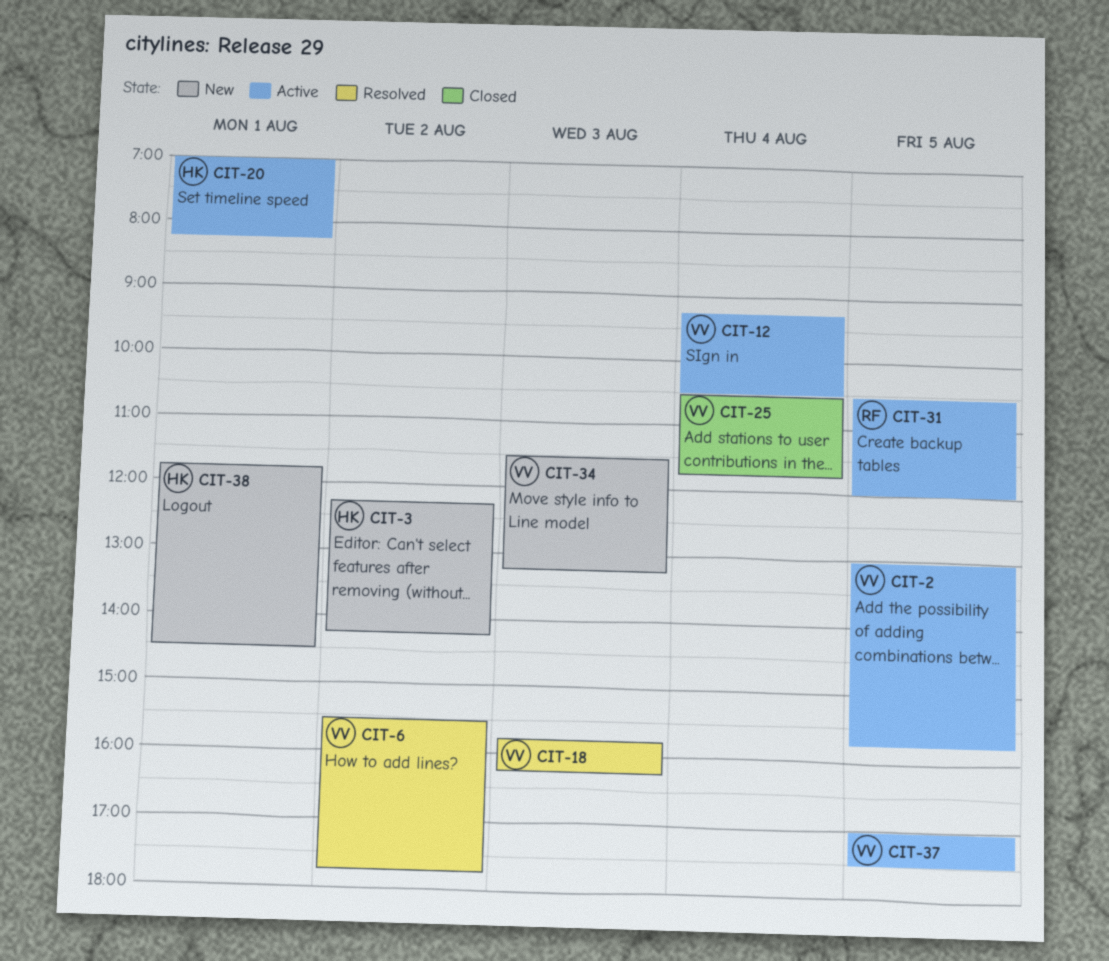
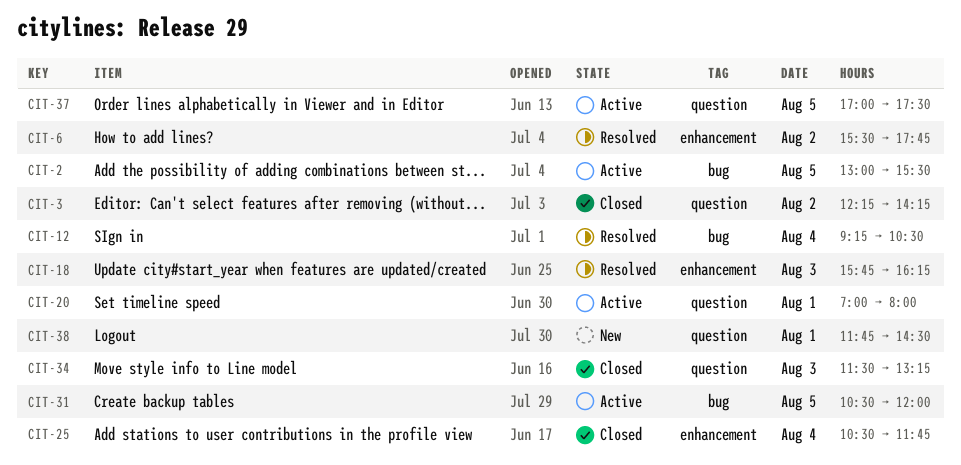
CIT-2, ends: 15:45 -> 15:30
CIT-3, status: New -> Closed
CIT-12, status: Active -> Resolved
CIT-20, ends: 08:15 -> 08:00
CIT-34, status: New -> Closed

